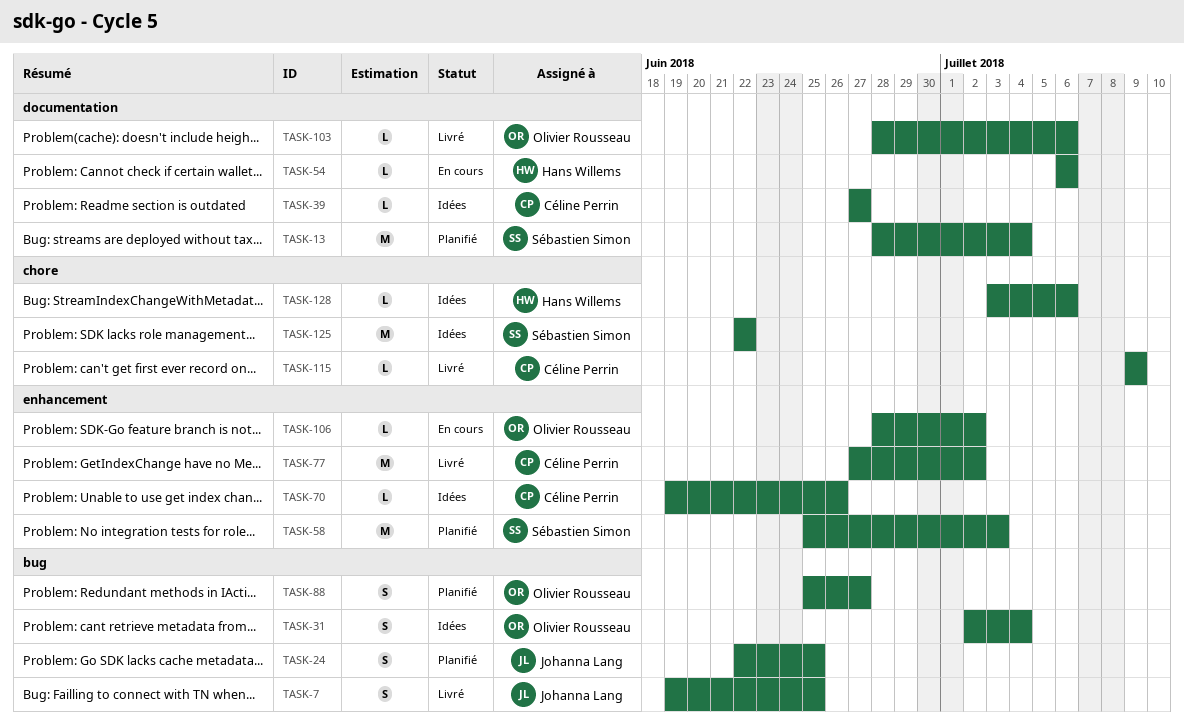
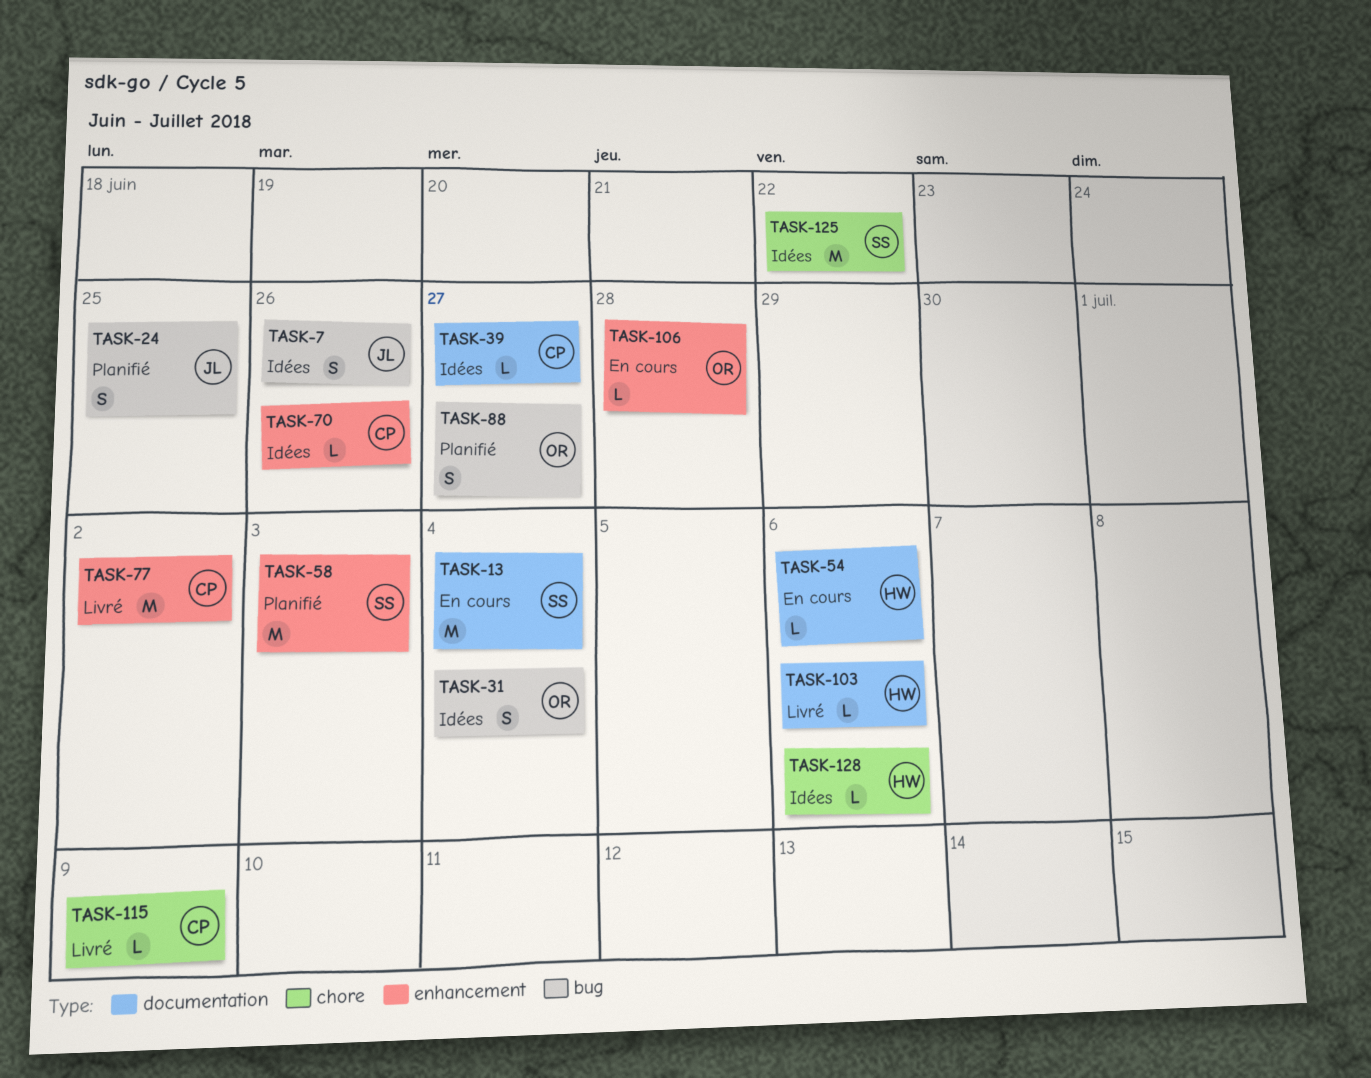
TASK-7, status: Livré -> Idées
TASK-7, due: Jun 25 -> Jun 26
TASK-13, status: Planifié -> En cours
TASK-103, owner: Olivier Rousseau -> Hans Willems
TASK-106, due: Jul 2 -> Jun 28

